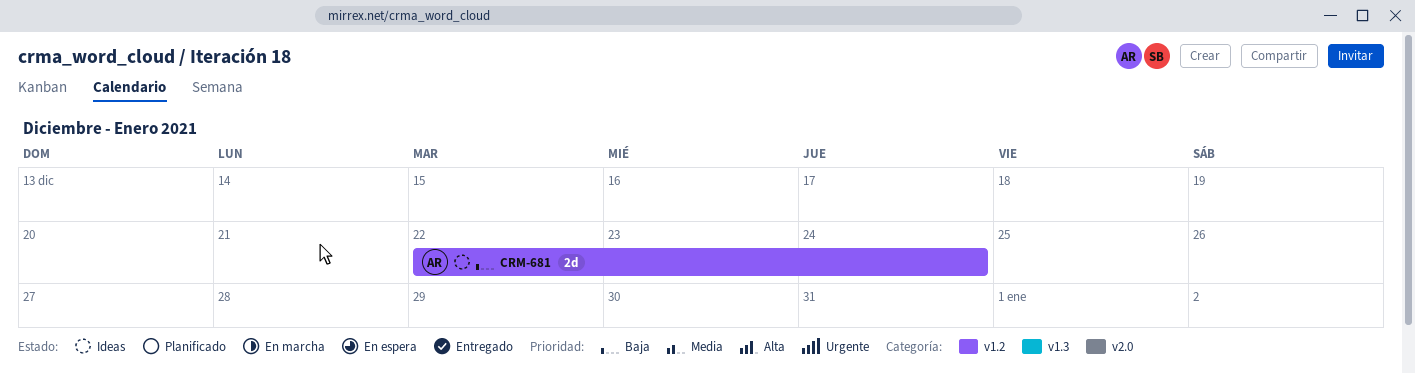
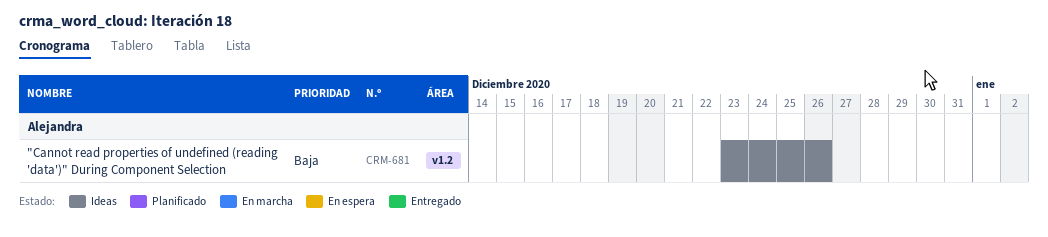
CRM-681, start: Dec 22 -> Dec 23
CRM-681, due: Dec 24 -> Dec 26

